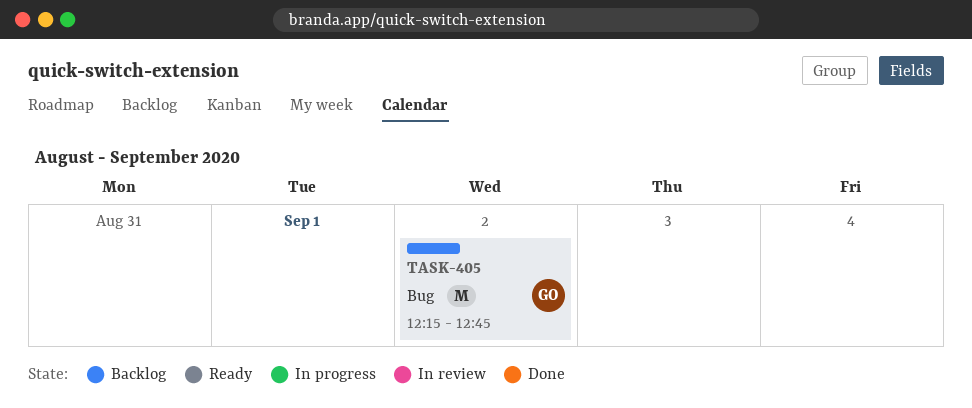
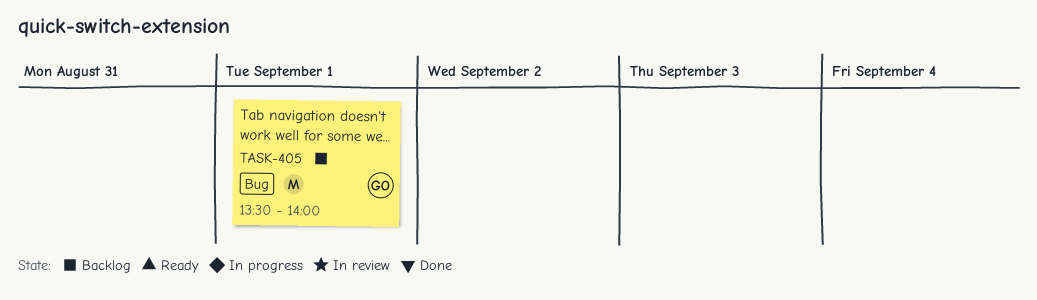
TASK-405, day: Sep 2 -> Sep 1
TASK-405, begins: 12:15 -> 13:30
TASK-405, ends: 12:45 -> 14:00

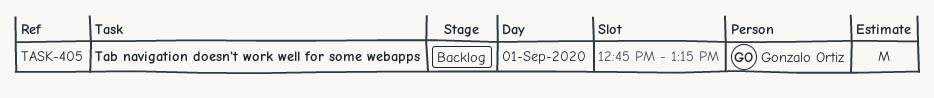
TASK-405, begins: 13:30 -> 12:45
TASK-405, ends: 14:00 -> 13:15

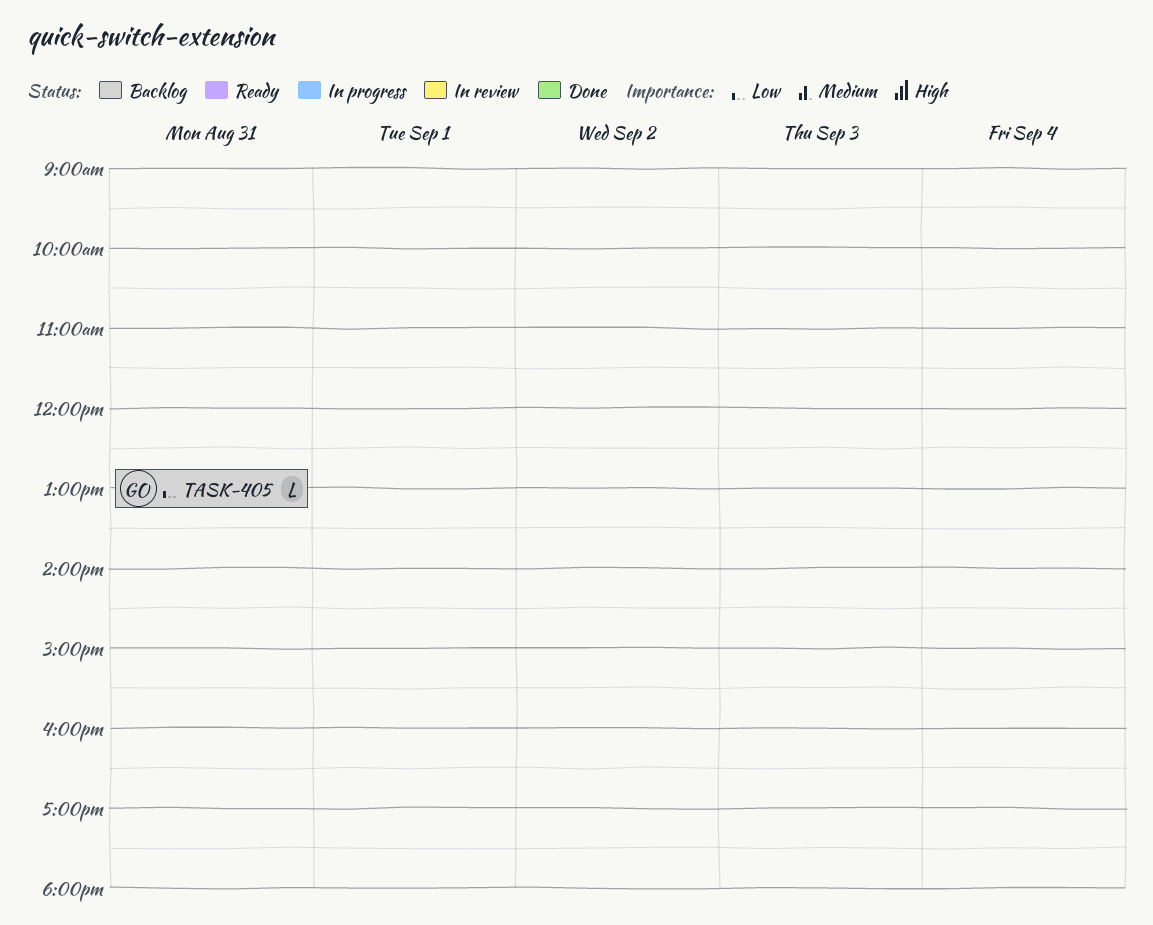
TASK-405, estimate: M -> L
TASK-405, day: Sep 1 -> Aug 31

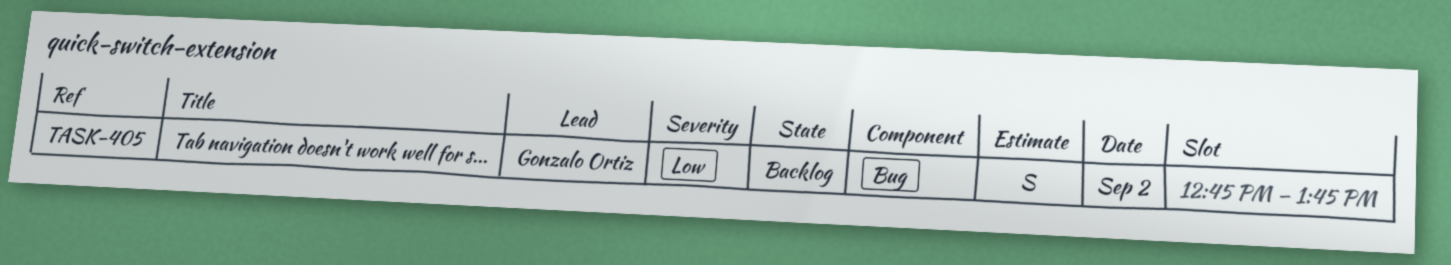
TASK-405, estimate: L -> S
TASK-405, day: Aug 31 -> Sep 2
TASK-405, ends: 13:15 -> 13:45

